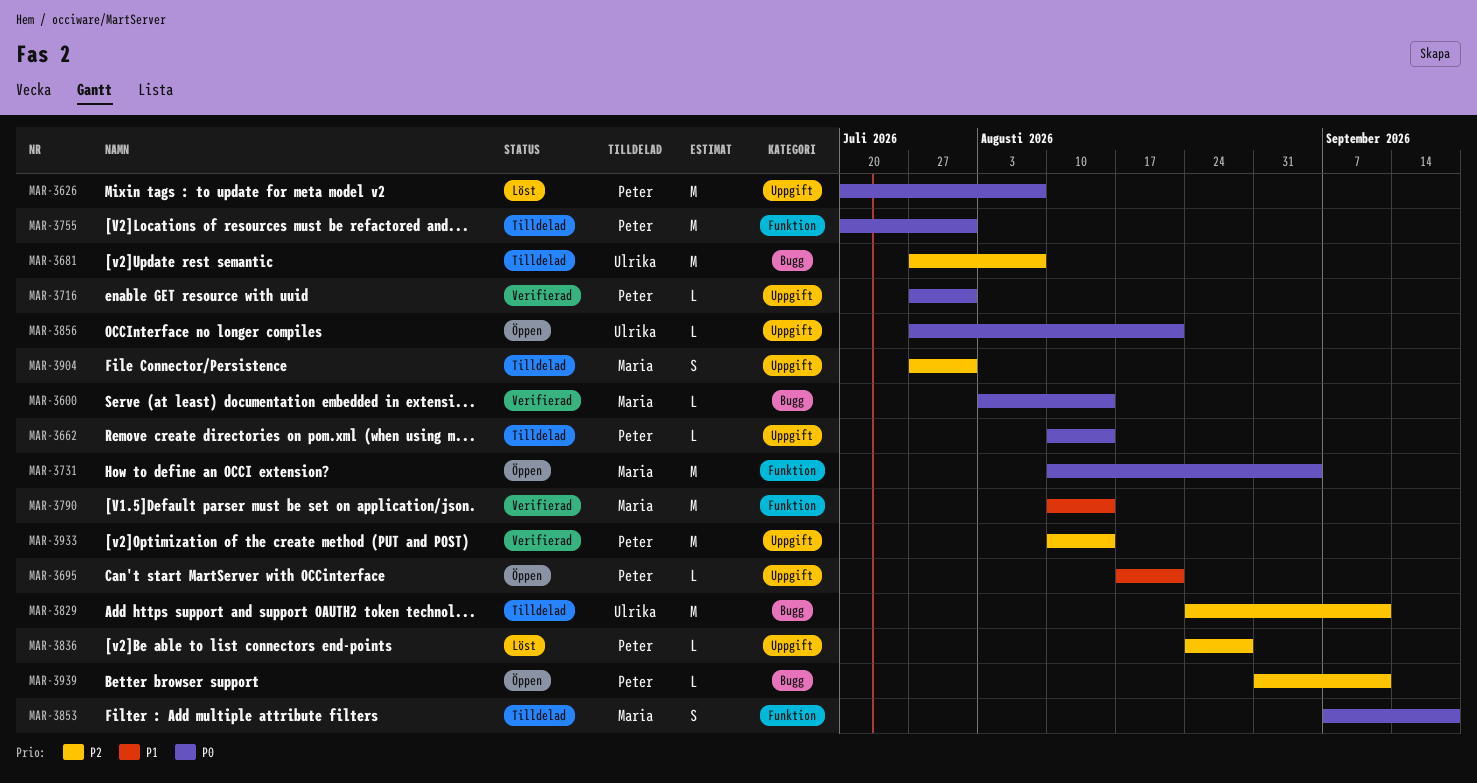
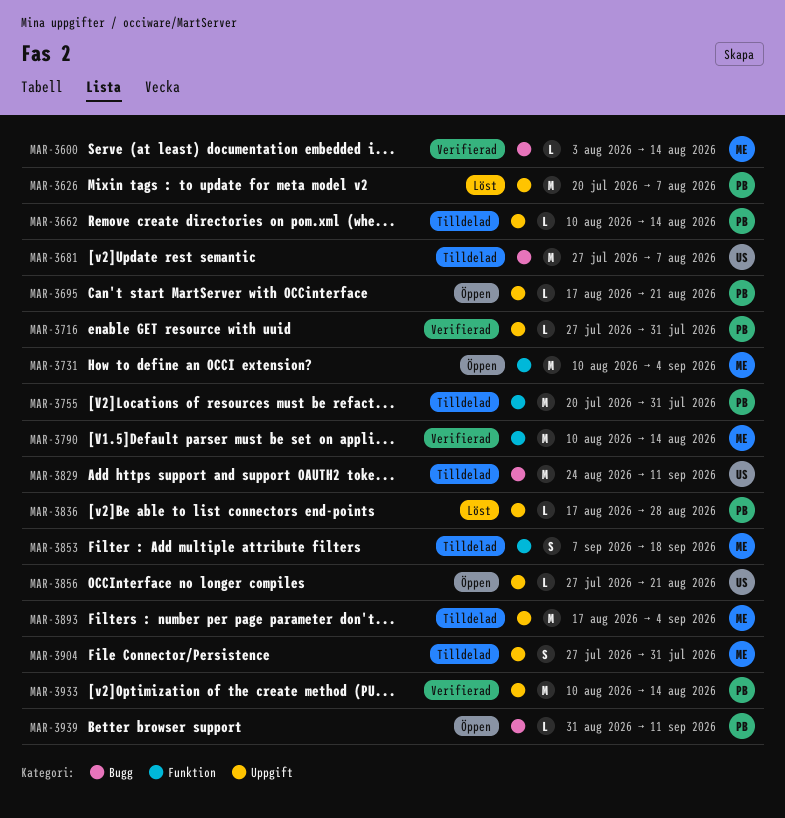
MAR-3836, start: Aug 24 -> Aug 17
MAR-3893: none -> present

